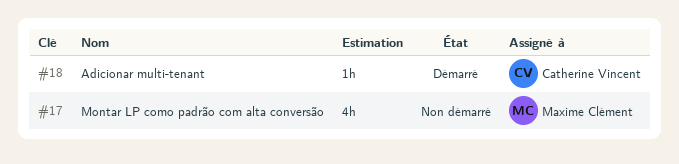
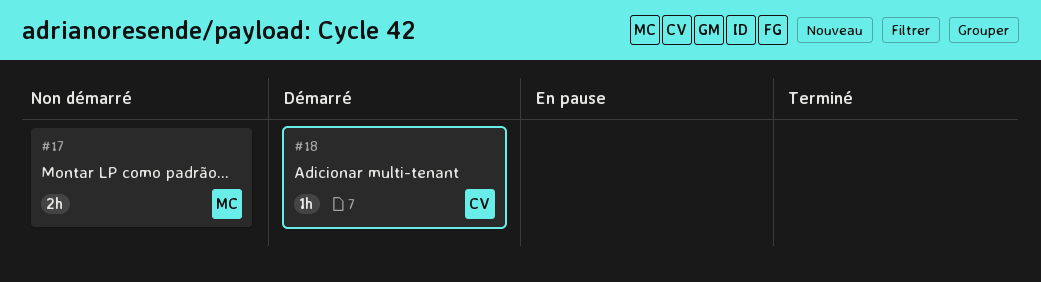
#17, estimate: 4h -> 2h

